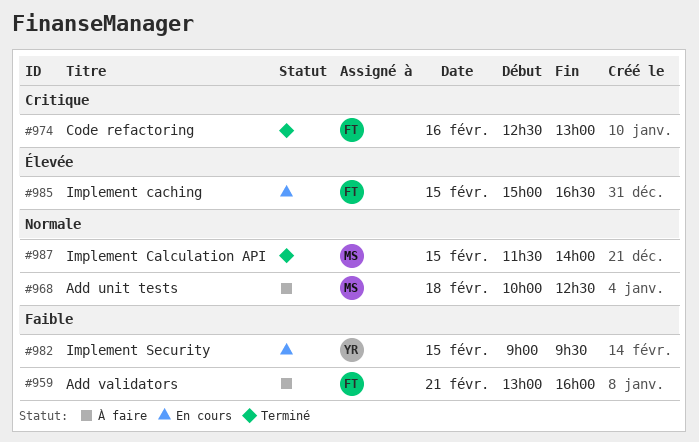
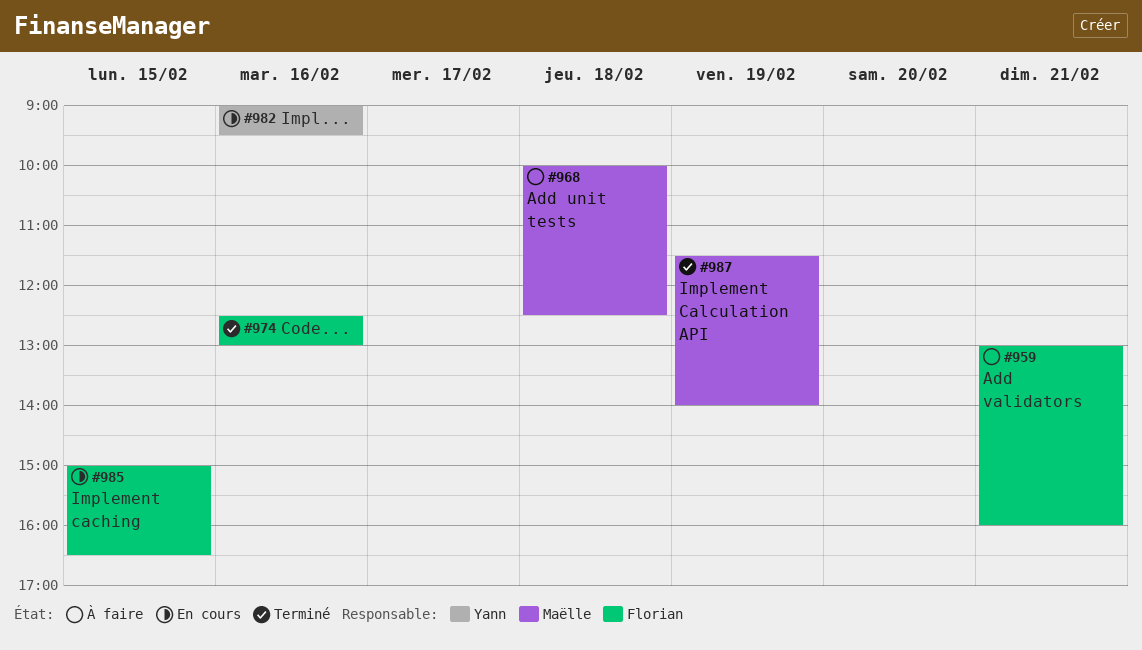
#982, day: Feb 15 -> Feb 16
#987, day: Feb 15 -> Feb 19

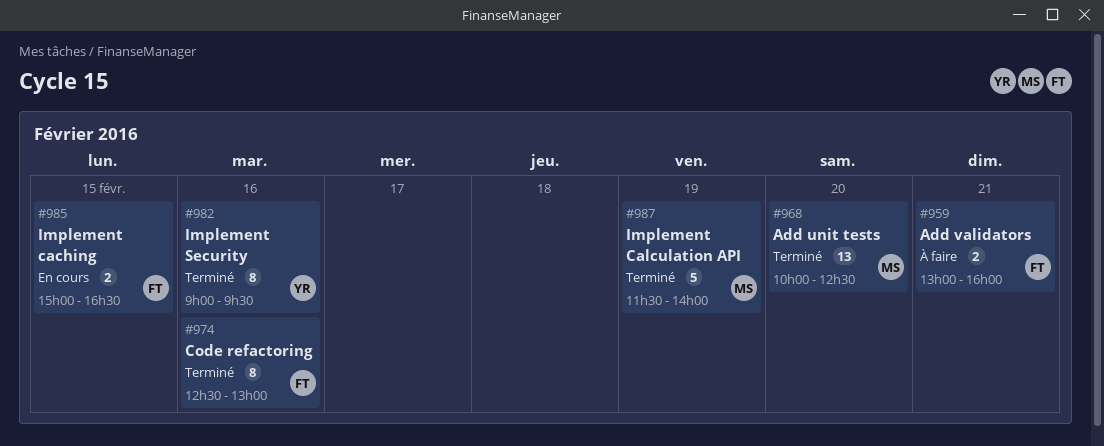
#968, status: À faire -> Terminé
#968, day: Feb 18 -> Feb 20
#982, status: En cours -> Terminé

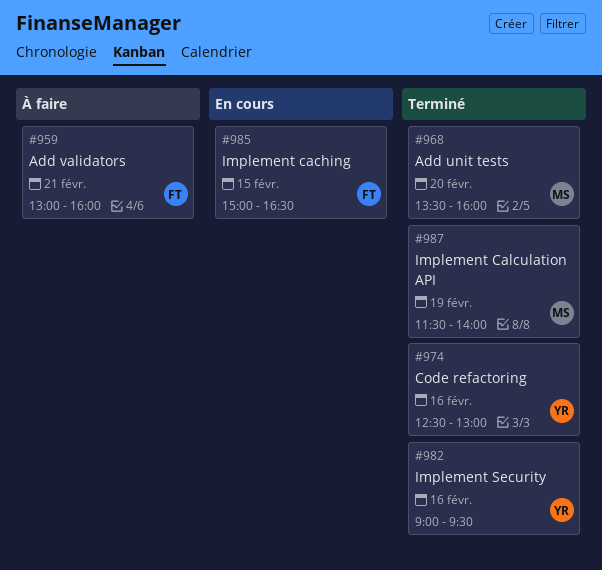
#968, begins: 10:00 -> 13:30
#968, ends: 12:30 -> 16:00
#974, owner: FT -> YR

